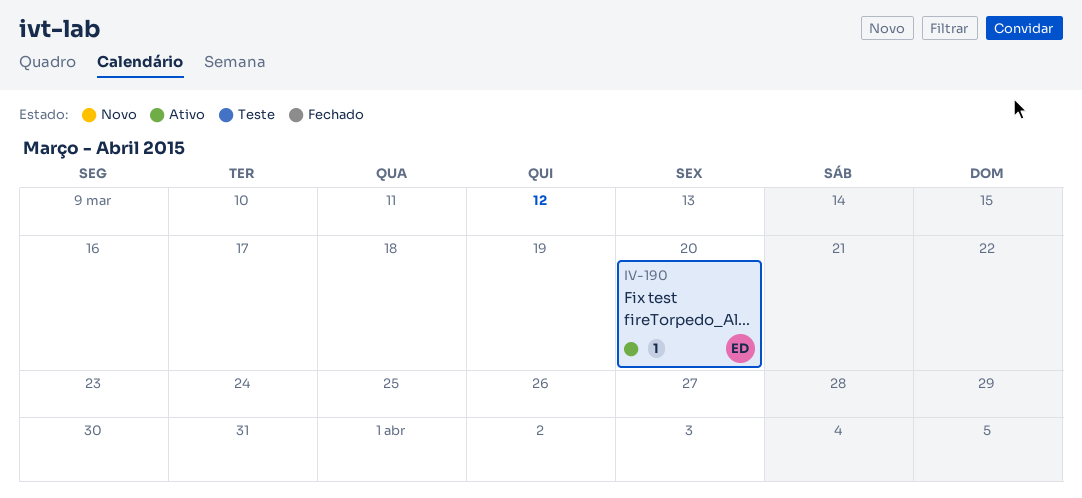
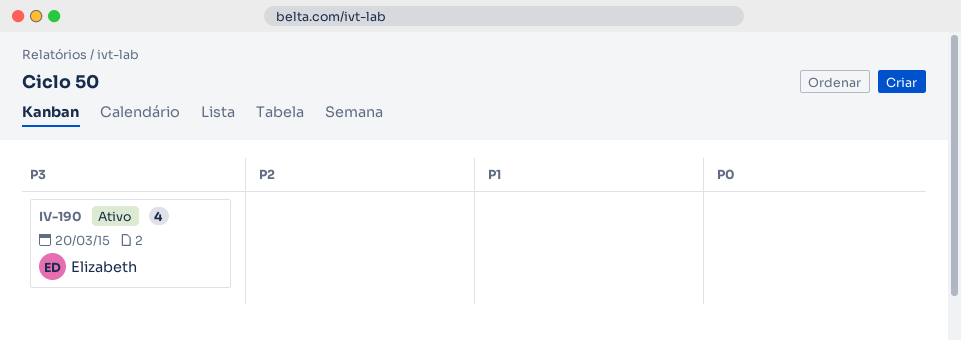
IV-190, estimate: 1 -> 4

